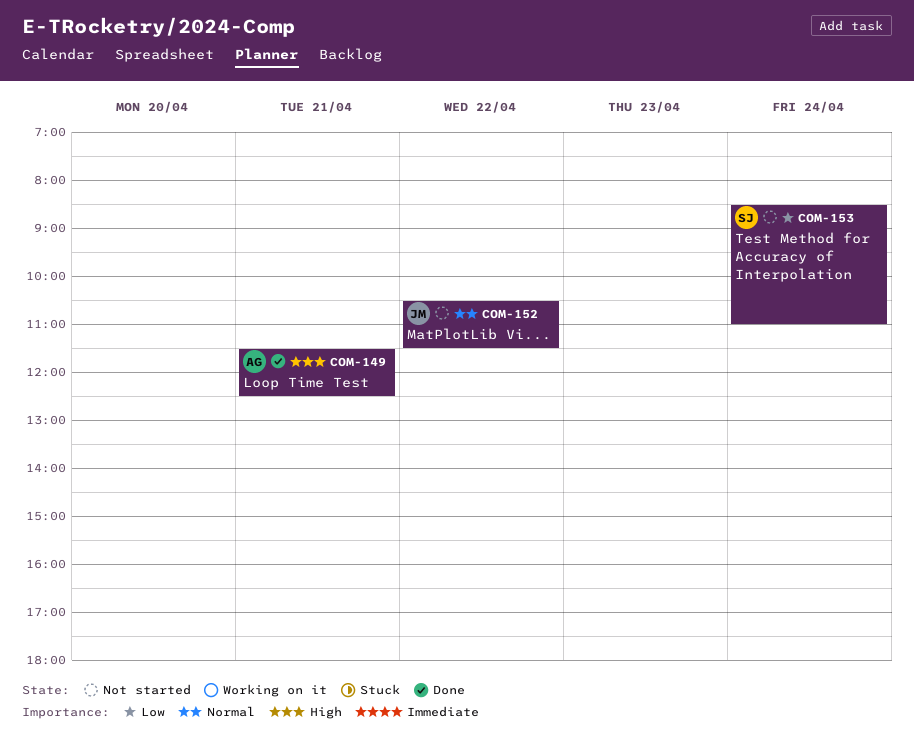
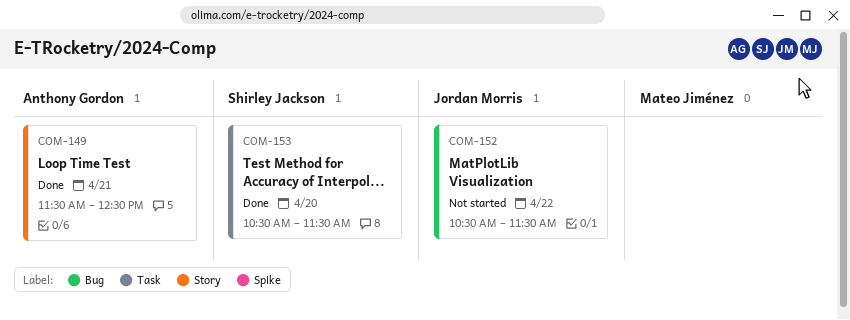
COM-153, status: Not started -> Done
COM-153, day: Apr 24 -> Apr 20
COM-153, begins: 08:30 -> 10:30
COM-153, ends: 11:00 -> 11:30

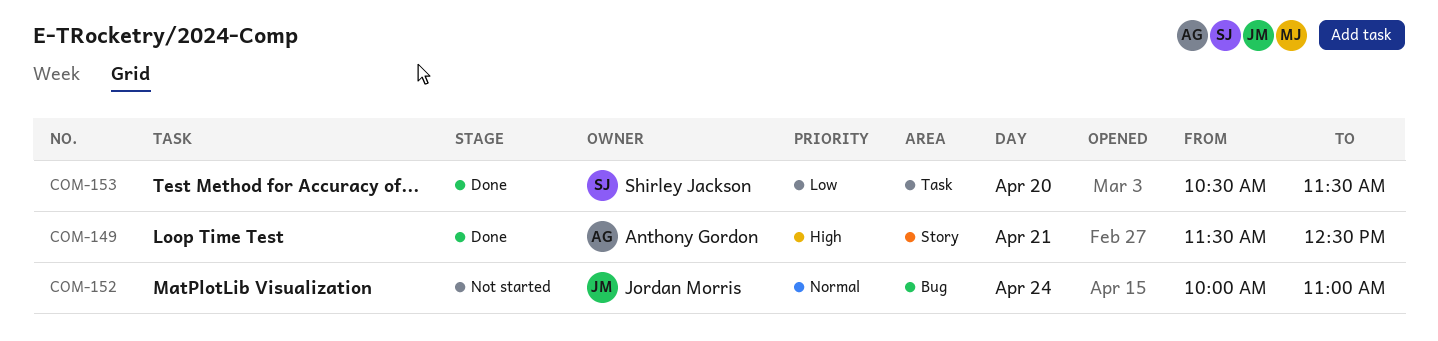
COM-152, day: Apr 22 -> Apr 24
COM-152, begins: 10:30 -> 10:00
COM-152, ends: 11:30 -> 11:00

